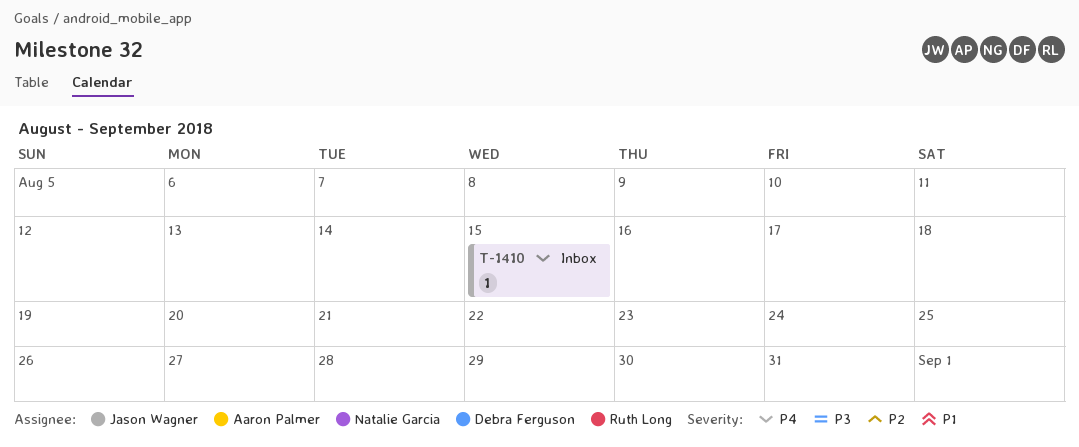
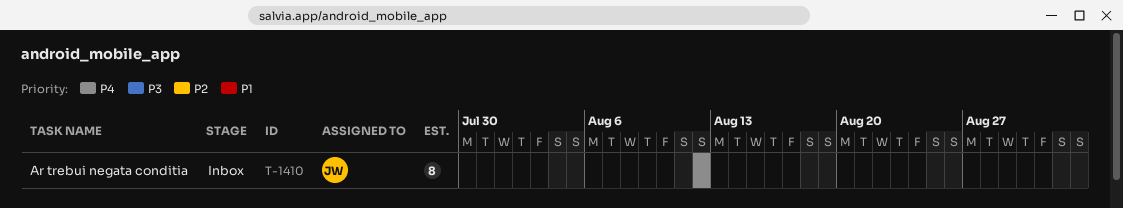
T-1410, estimate: 1 -> 8
T-1410, due: Aug 15 -> Aug 12

